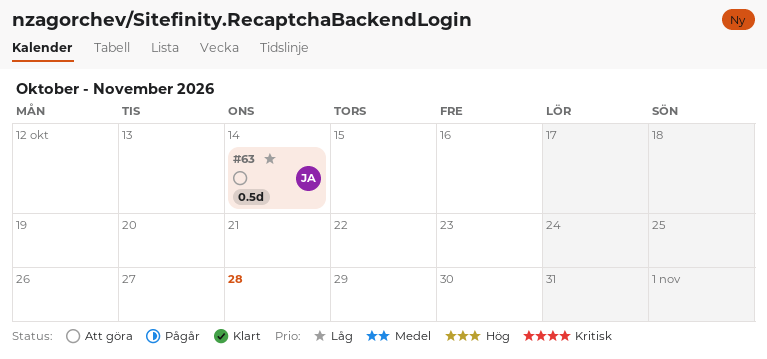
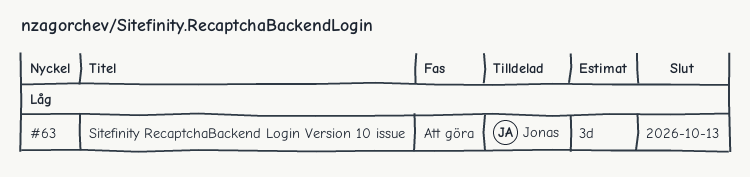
#63, estimate: 0.5d -> 3d
#63, due: Oct 14 -> Oct 13

